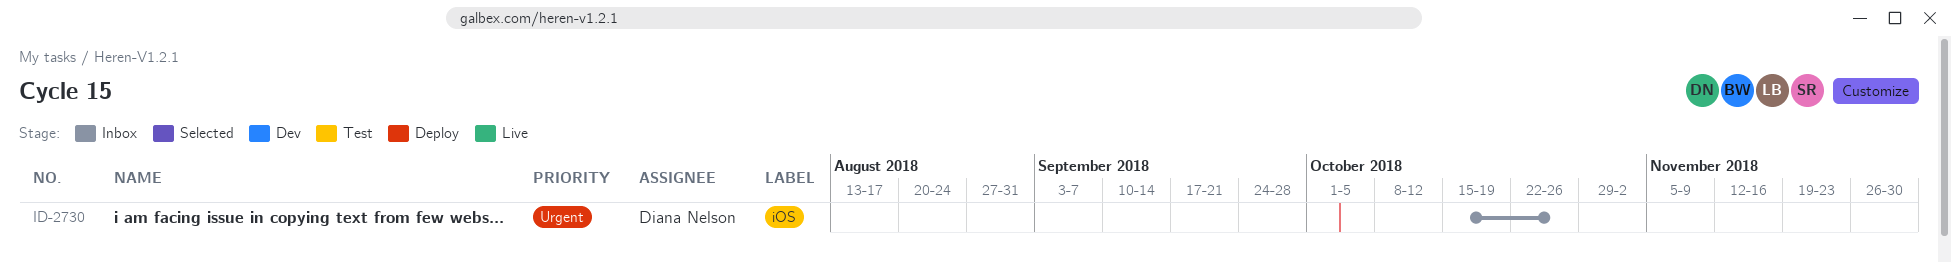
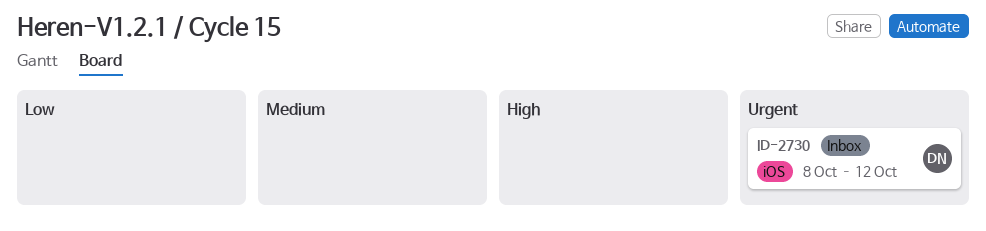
ID-2730, start: Oct 15 -> Oct 8
ID-2730, due: Oct 26 -> Oct 12

